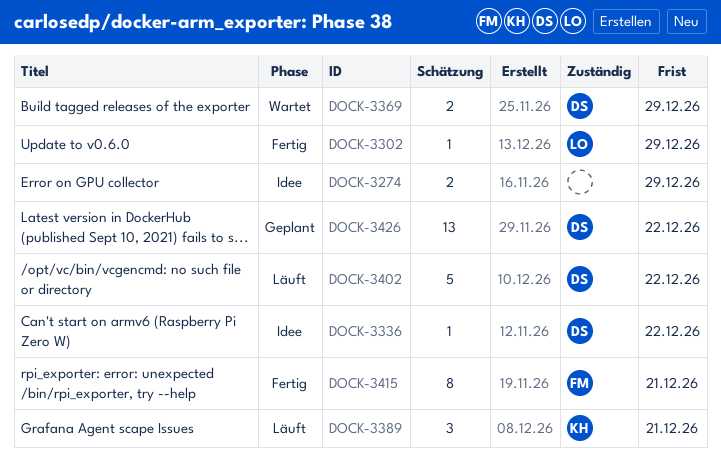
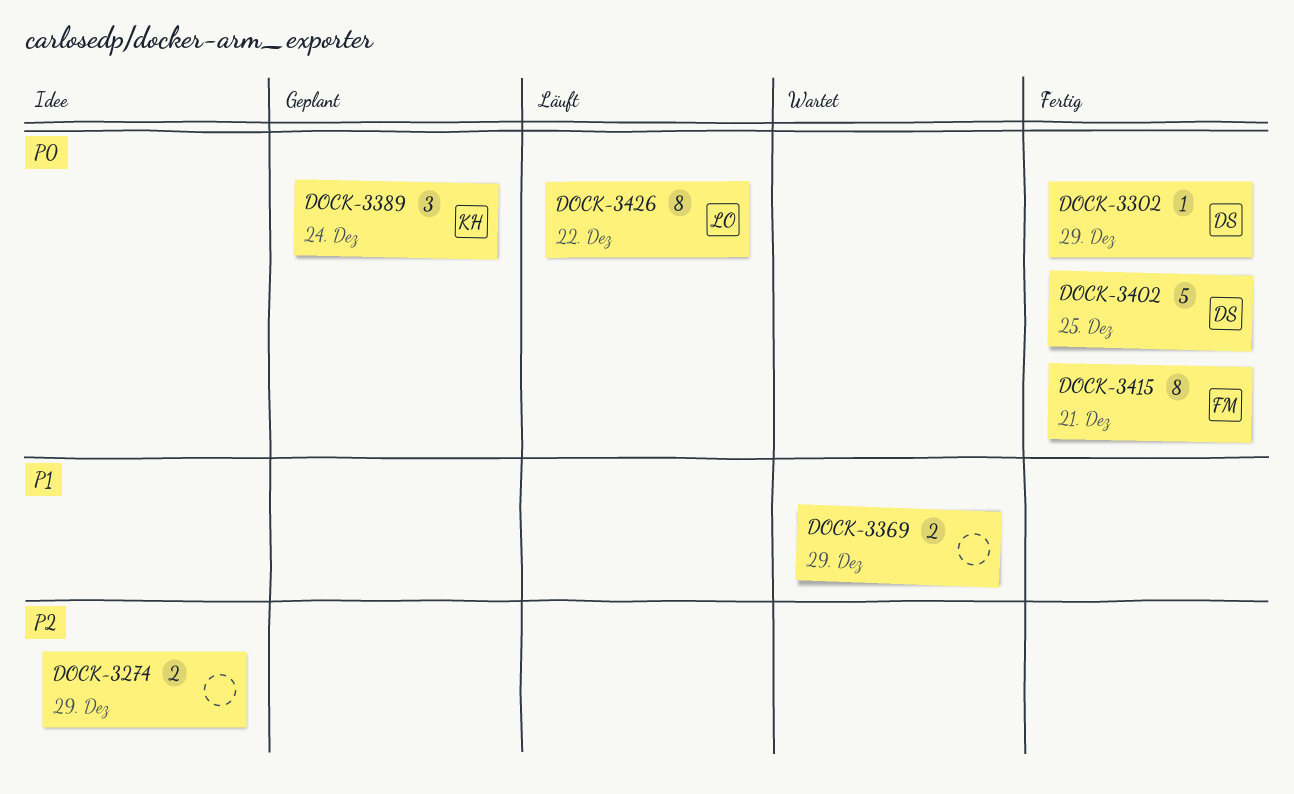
DOCK-3302, owner: LO -> DS
DOCK-3336: present -> none
DOCK-3369, owner: DS -> none
DOCK-3389, status: Läuft -> Geplant
DOCK-3389, due: Dec 21 -> Dec 24
DOCK-3402, status: Läuft -> Fertig
DOCK-3402, due: Dec 22 -> Dec 25
DOCK-3426, status: Geplant -> Läuft
DOCK-3426, owner: DS -> LO
DOCK-3426, estimate: 13 -> 8

